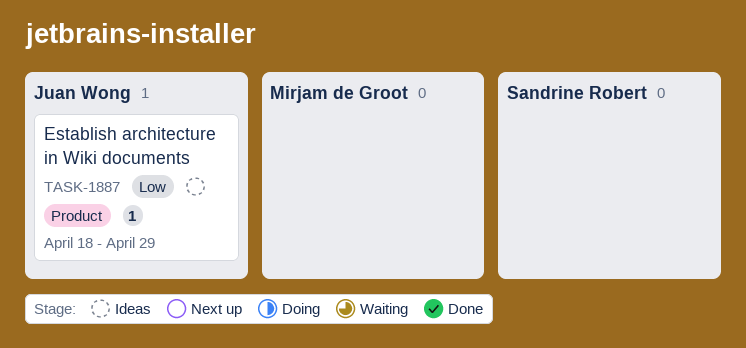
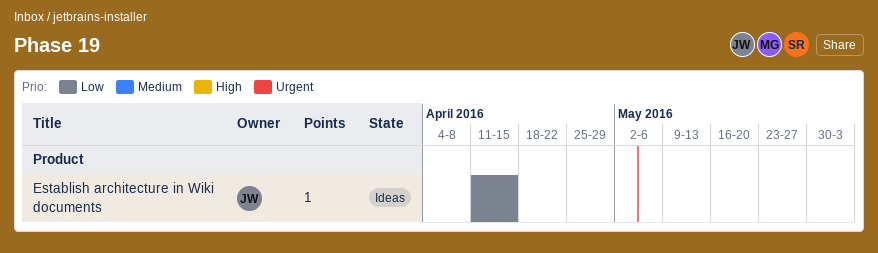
Establish architecture in Wiki documents, start: Apr 18 -> Apr 11
Establish architecture in Wiki documents, due: Apr 29 -> Apr 15

